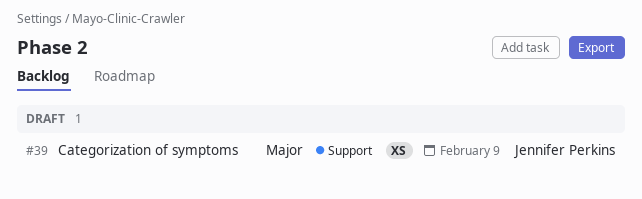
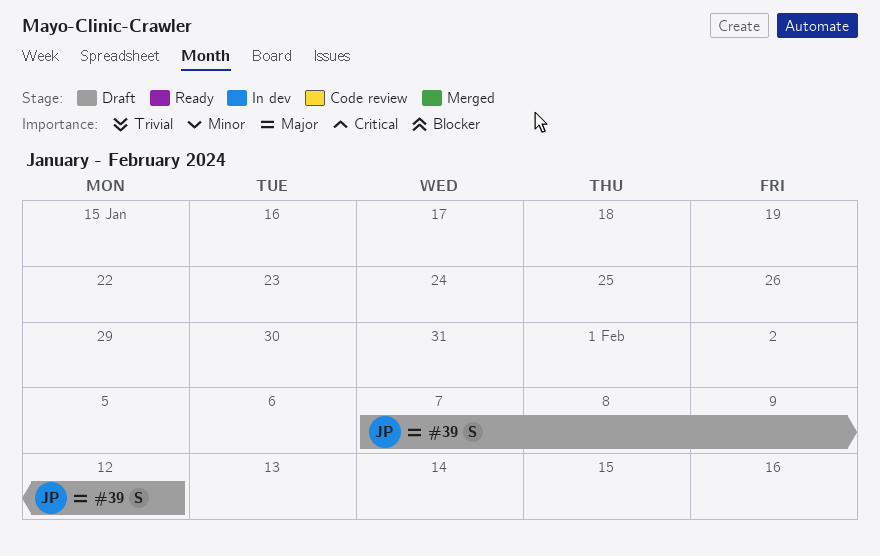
#39, estimate: XS -> S
#39, due: Feb 9 -> Feb 12

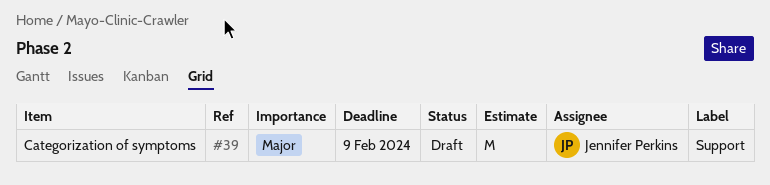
#39, estimate: S -> M
#39, due: Feb 12 -> Feb 9

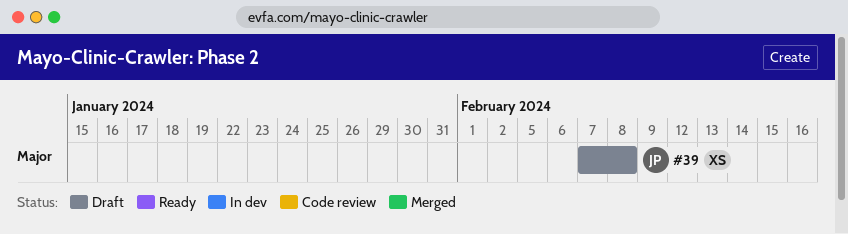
#39, estimate: M -> XS
#39, due: Feb 9 -> Feb 8

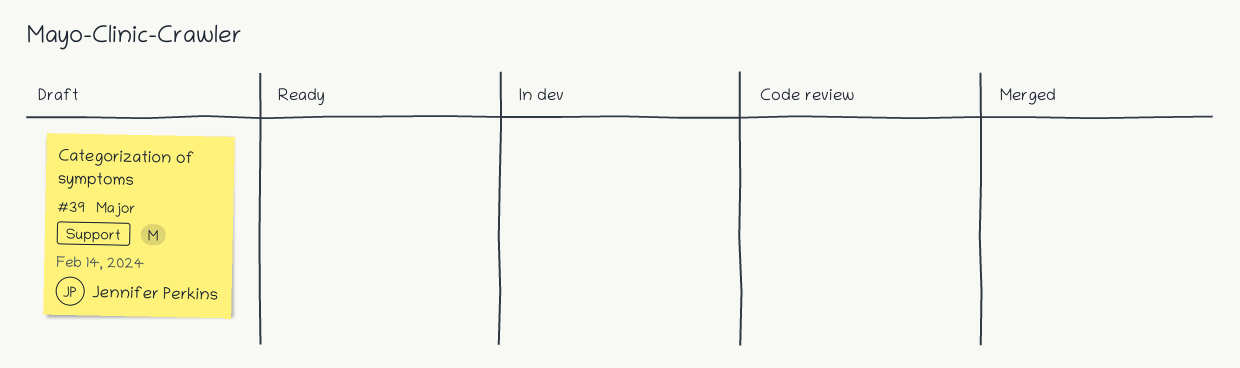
#39, estimate: XS -> M
#39, due: Feb 8 -> Feb 14

